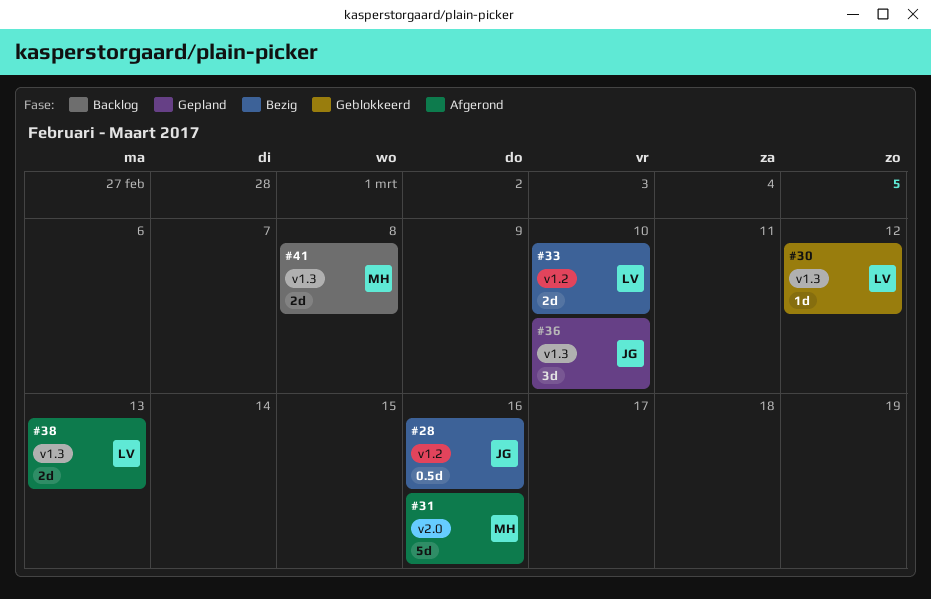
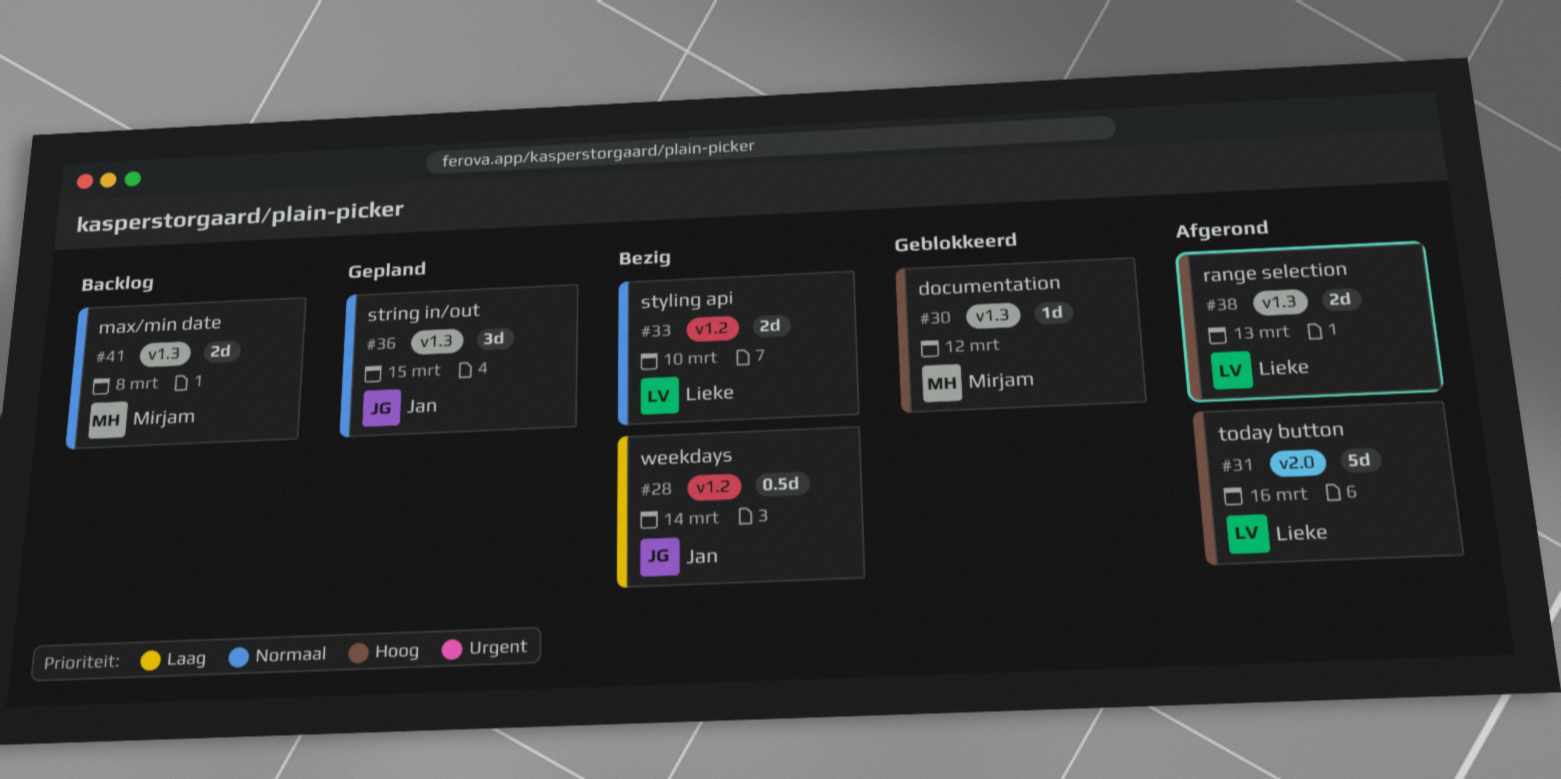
#28, due: Mar 16 -> Mar 14
#30, owner: Lieke -> Mirjam
#31, owner: Mirjam -> Lieke
#36, due: Mar 10 -> Mar 15

